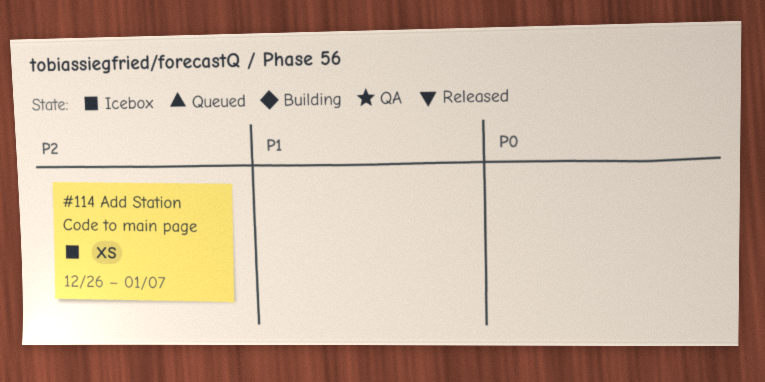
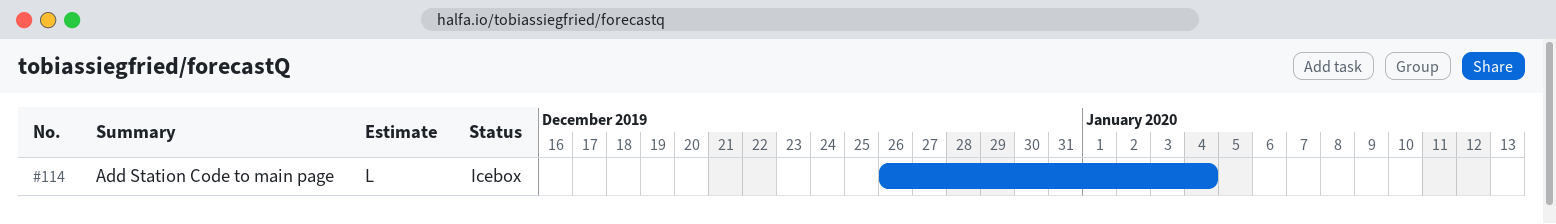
#114, estimate: XS -> L
#114, due: Jan 7 -> Jan 4

